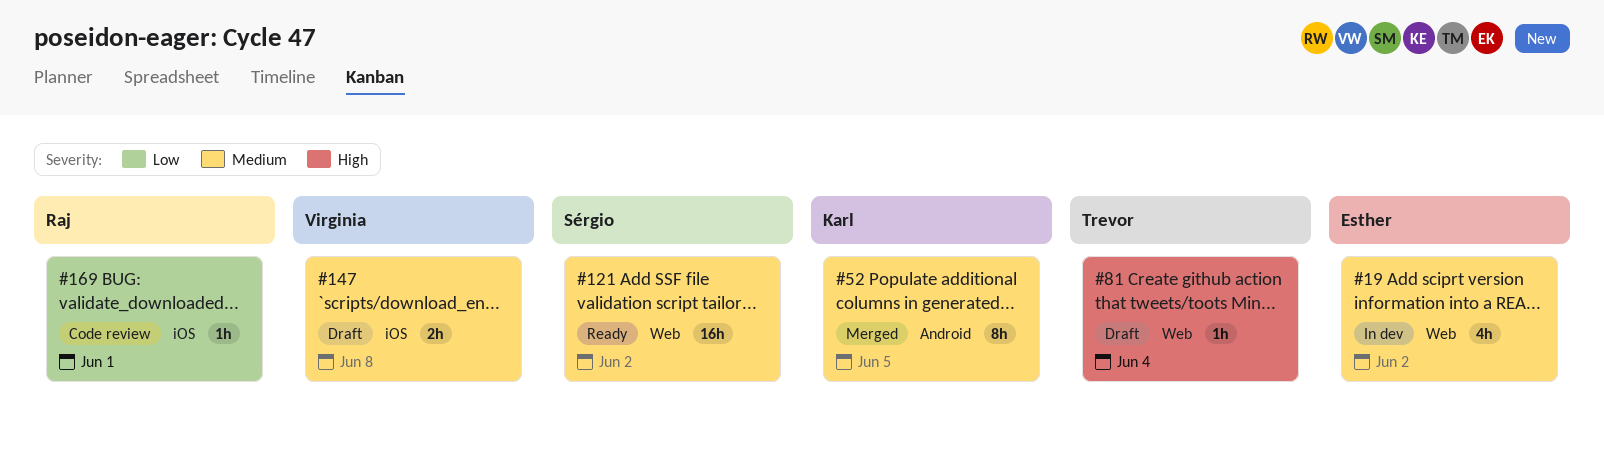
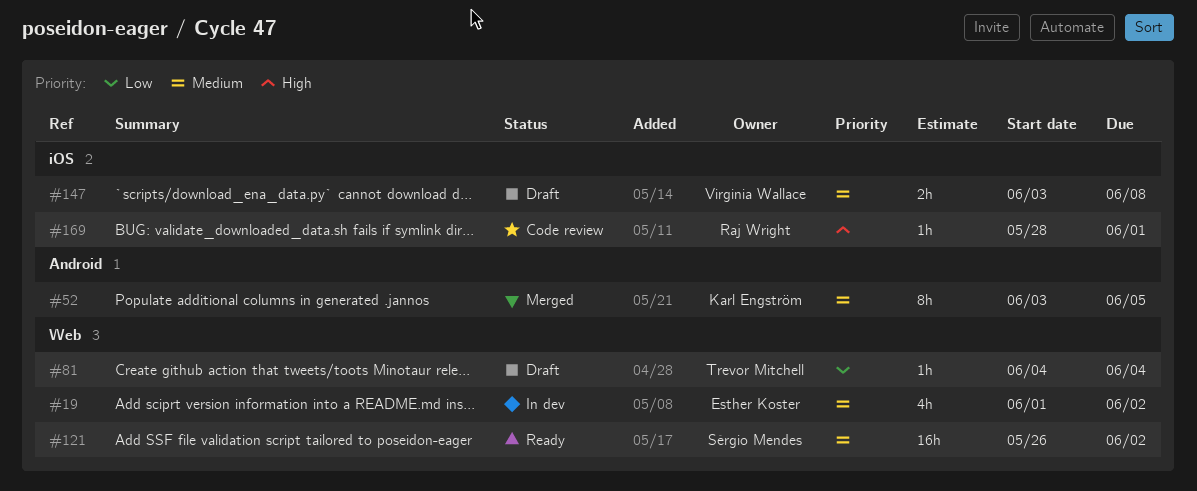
#81, priority: High -> Low
#169, priority: Low -> High

